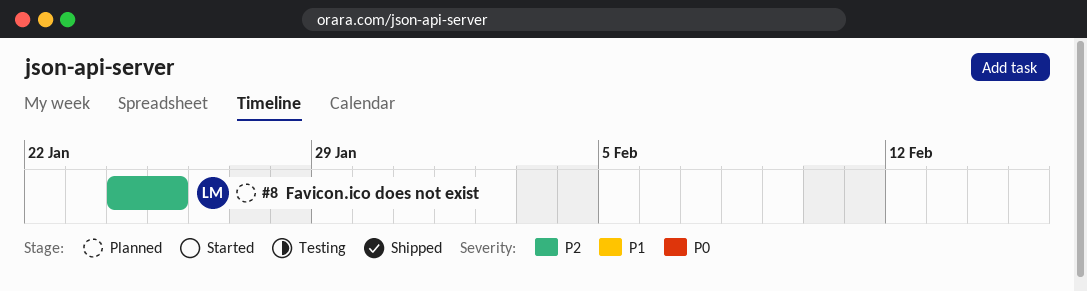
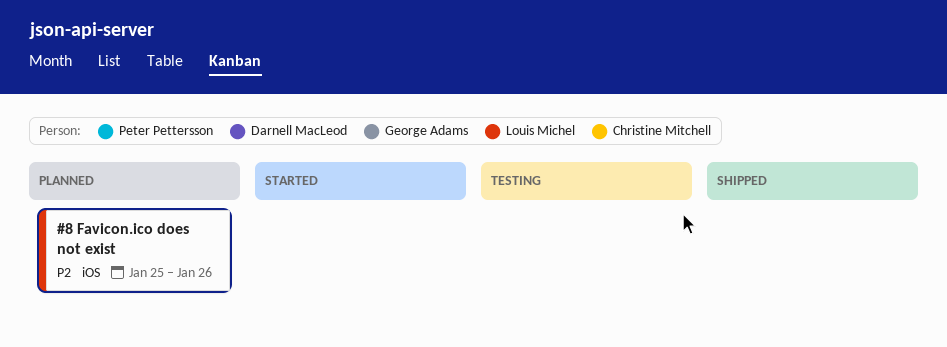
#8, start: Jan 24 -> Jan 25
#8, due: Jan 25 -> Jan 26

